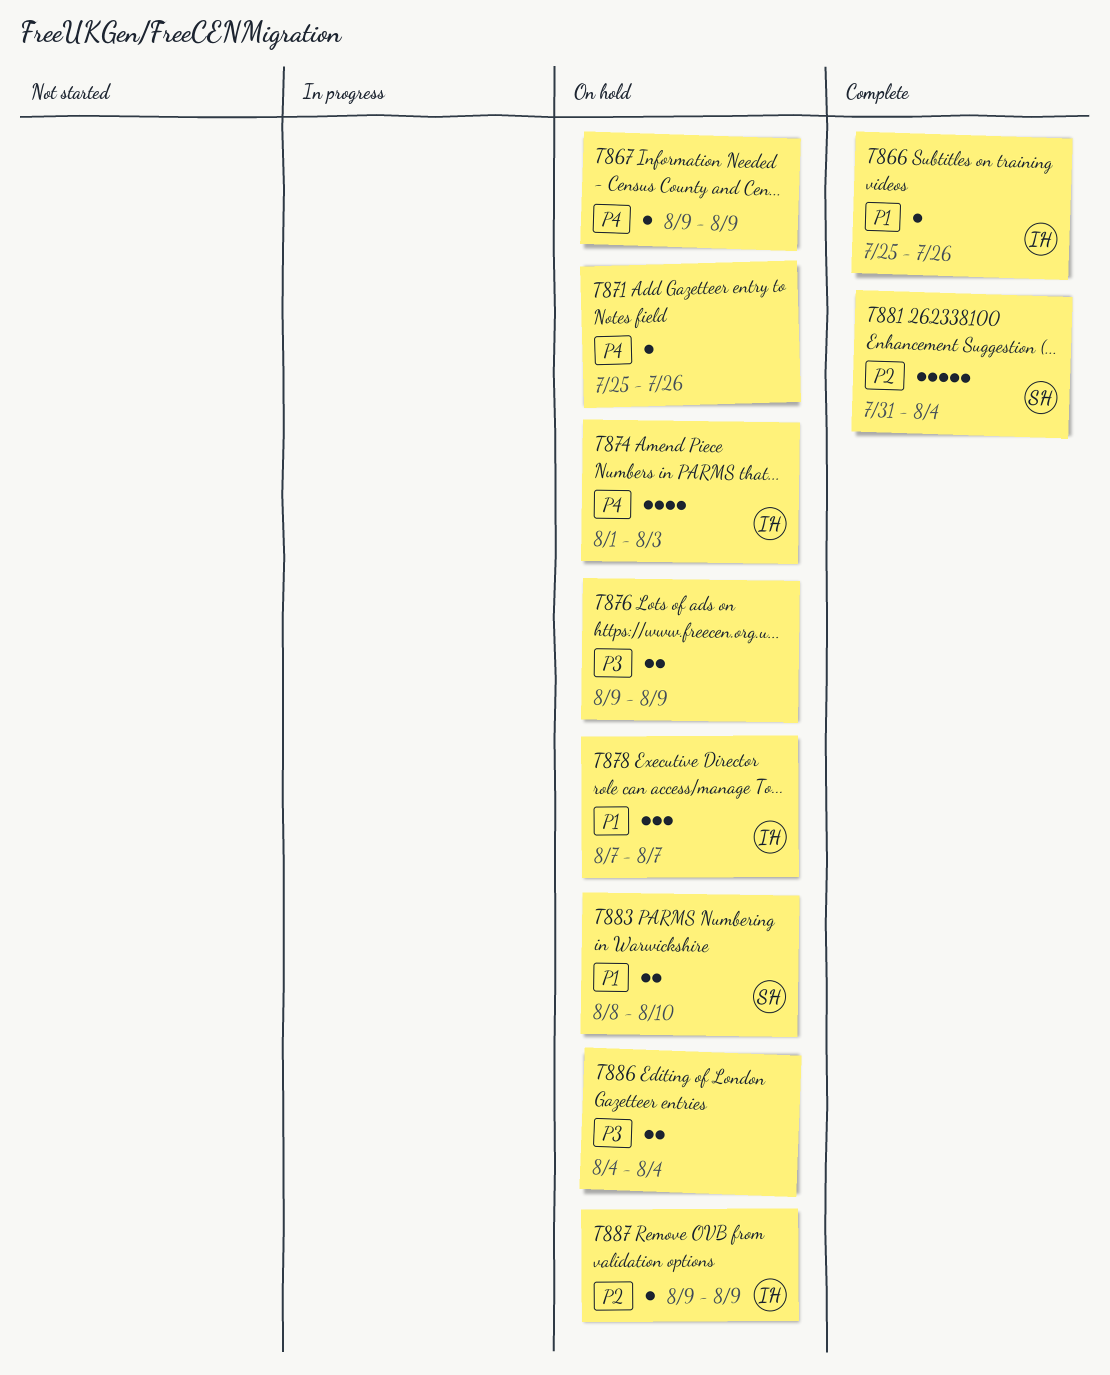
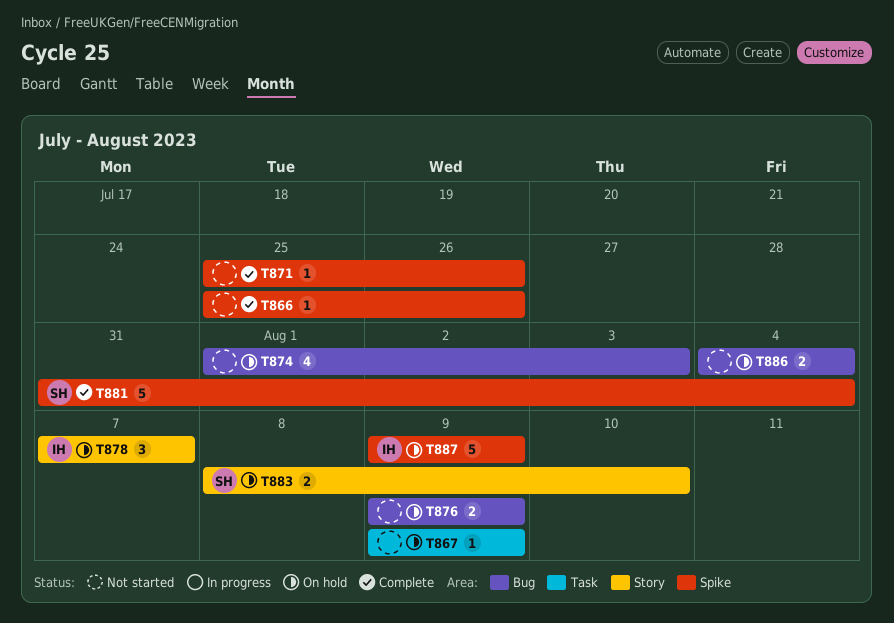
T866, owner: IH -> none
T871, status: On hold -> Complete
T874, owner: IH -> none
T887, estimate: 1 -> 5

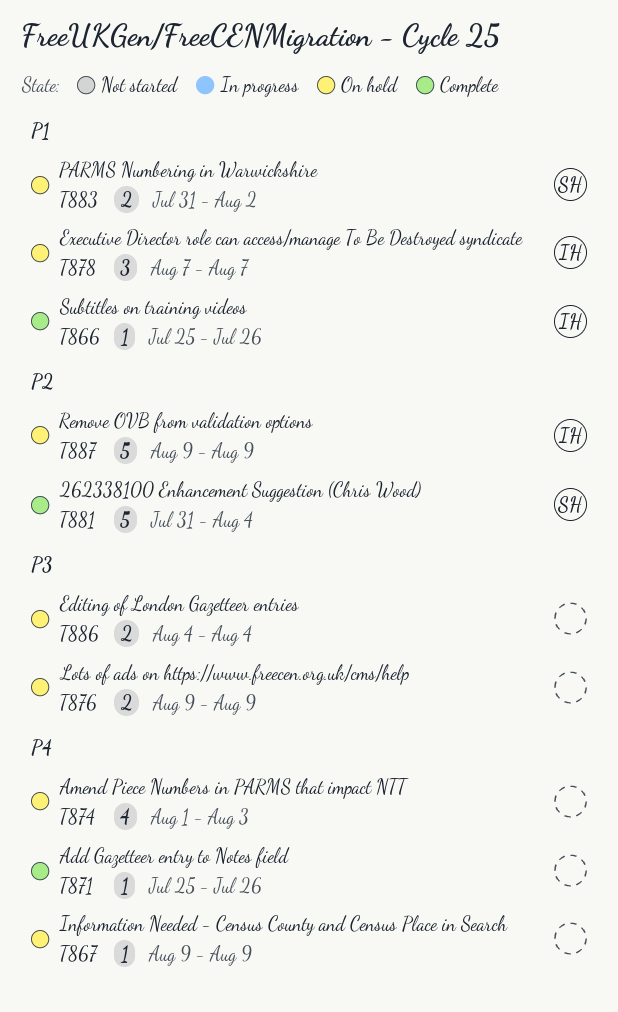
T866, owner: none -> IH
T883, start: Aug 8 -> Jul 31
T883, due: Aug 10 -> Aug 2

